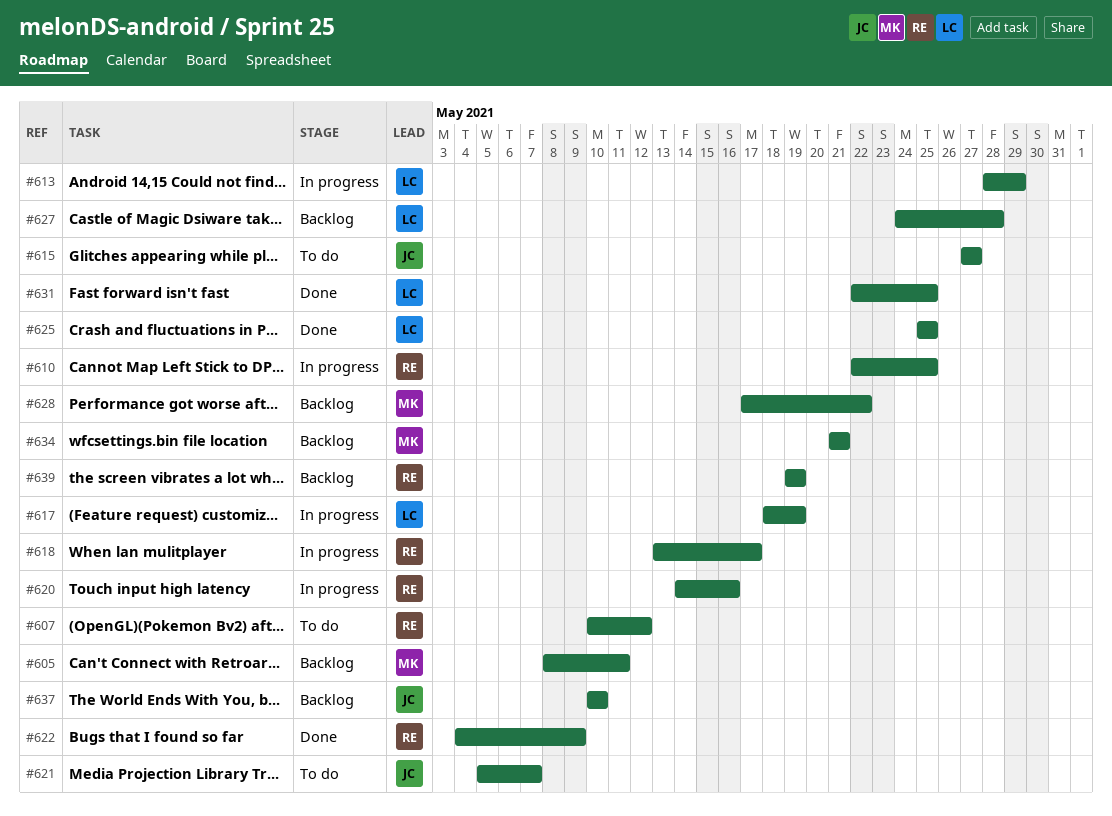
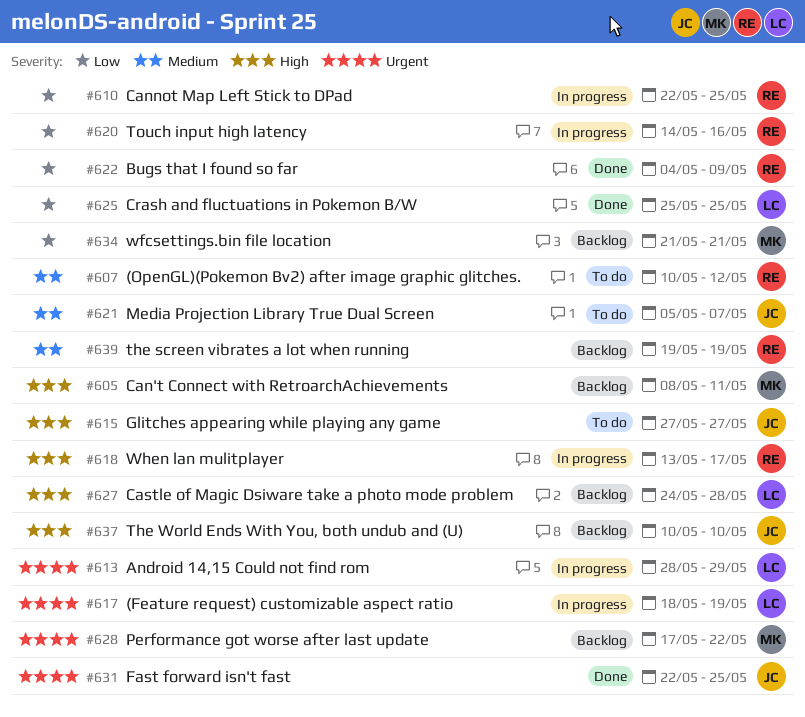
#631, owner: LC -> JC

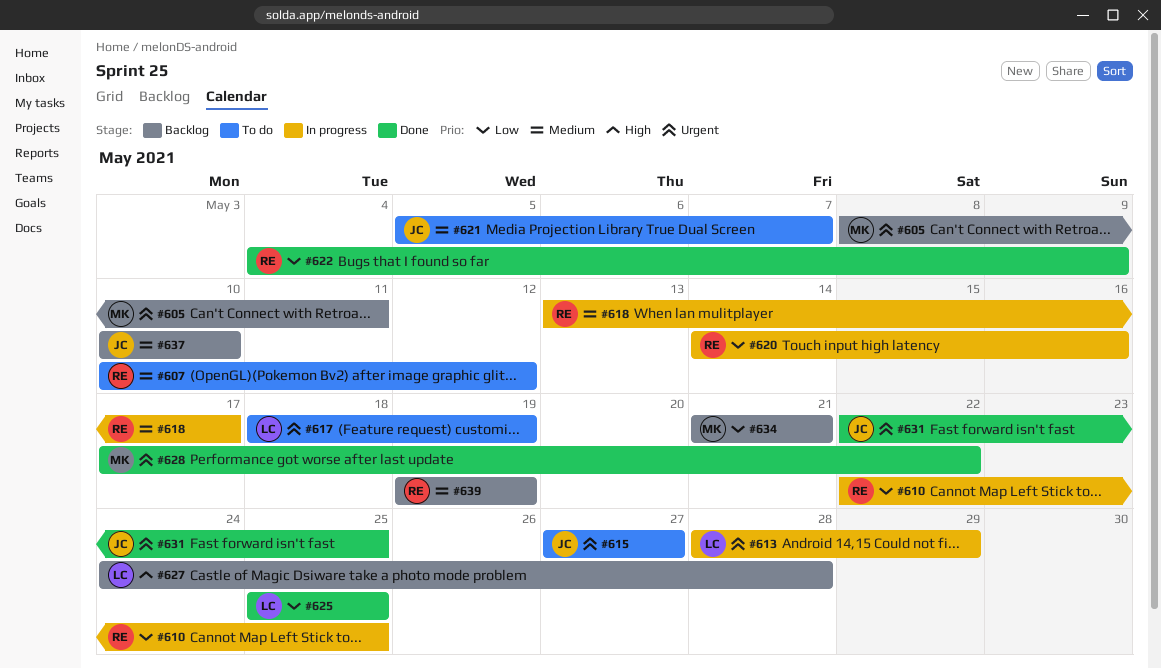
#605, priority: High -> Urgent
#615, priority: High -> Urgent
#617, status: In progress -> To do
#618, priority: High -> Medium
#628, status: Backlog -> Done
#637, priority: High -> Medium

